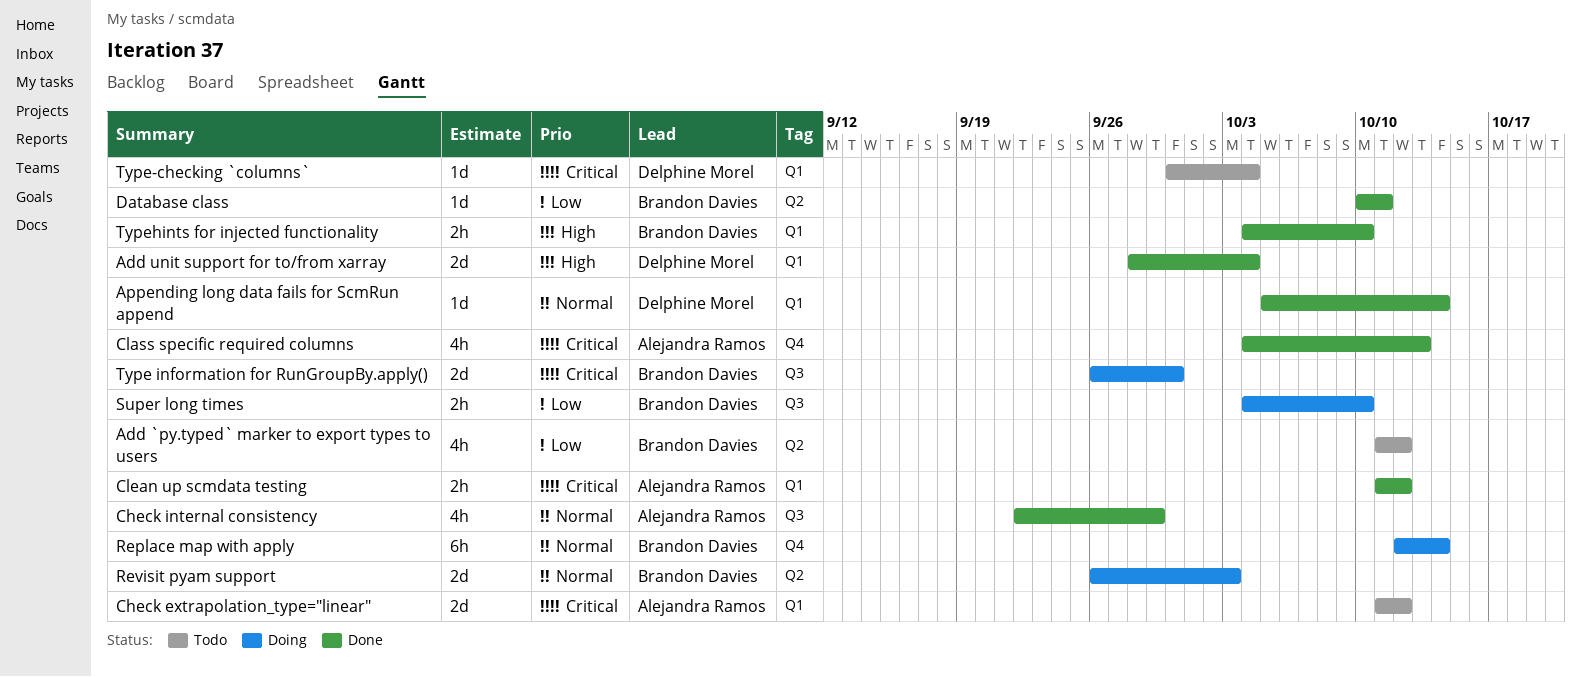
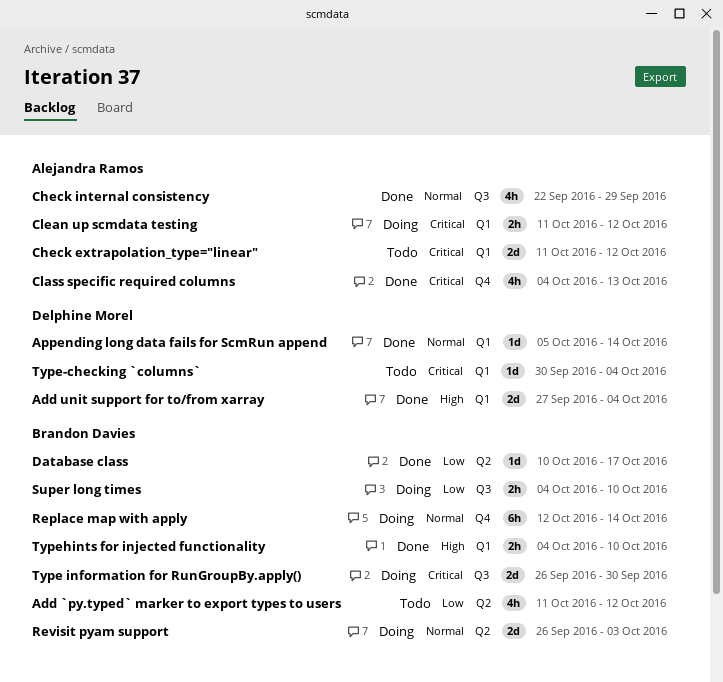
Add unit support for to/from xarray, start: Sep 28 -> Sep 27
Clean up scmdata testing, status: Done -> Doing
Database class, due: Oct 11 -> Oct 17

